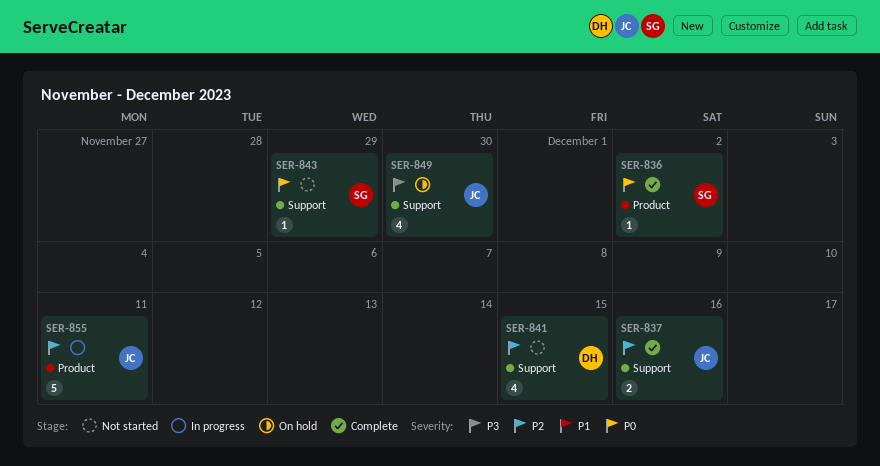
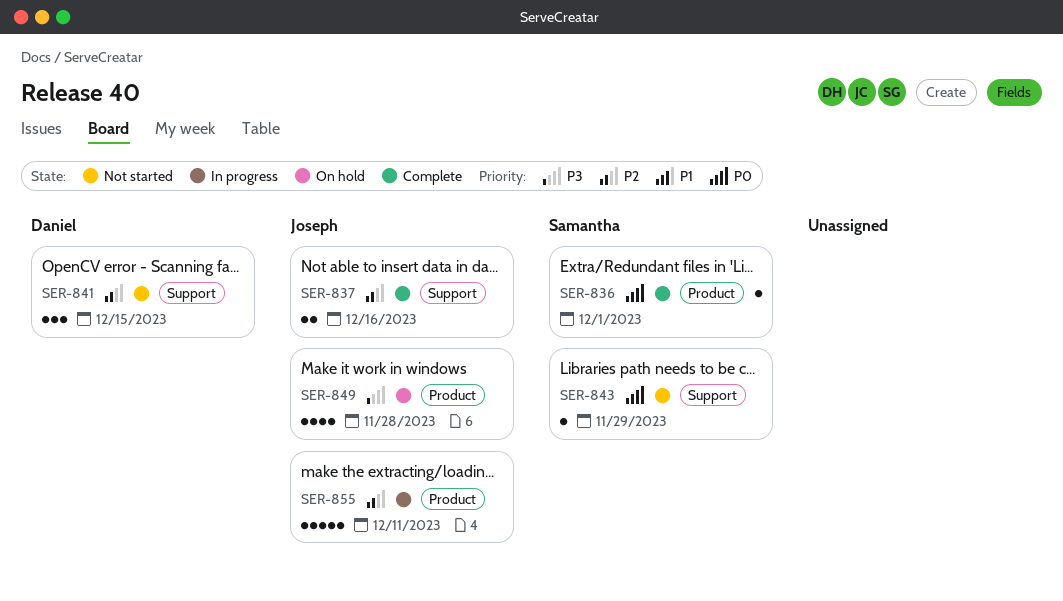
SER-836, due: Dec 2 -> Dec 1
SER-841, estimate: 4 -> 3
SER-849, label: Support -> Product
SER-849, due: Nov 30 -> Nov 28

